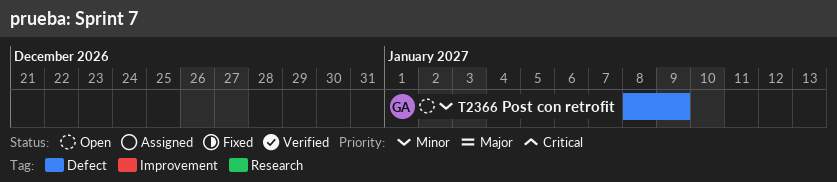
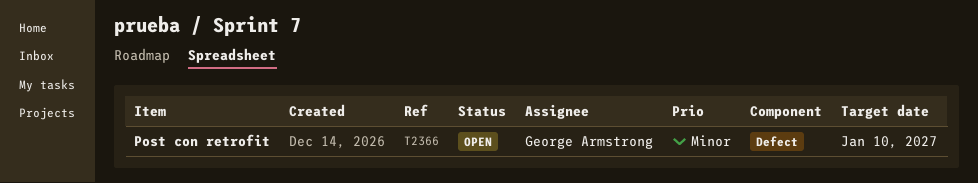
T2366, due: Jan 9 -> Jan 10

